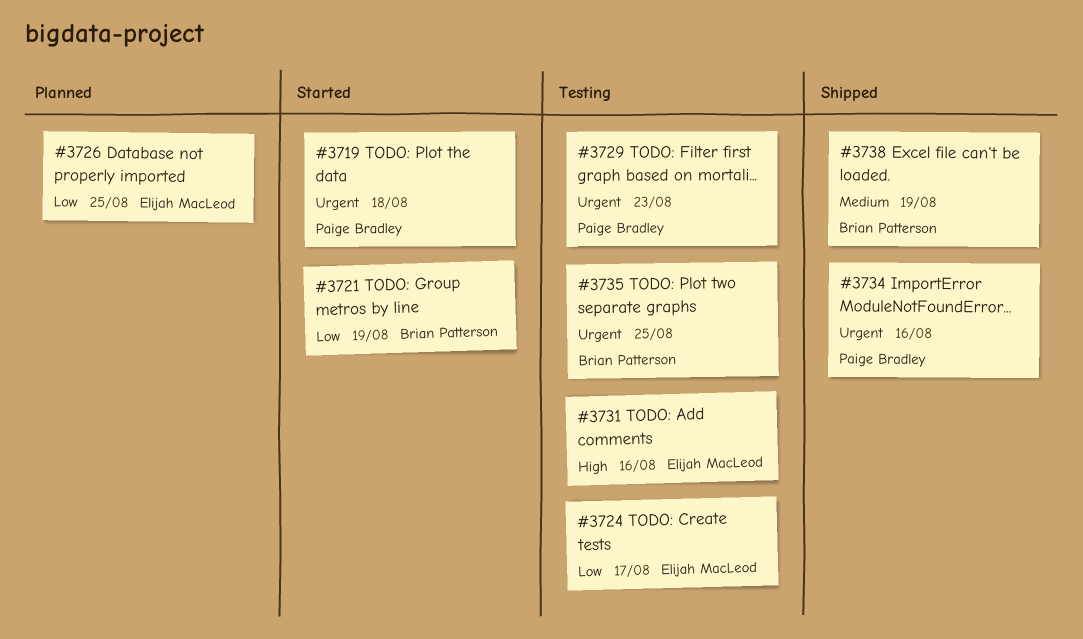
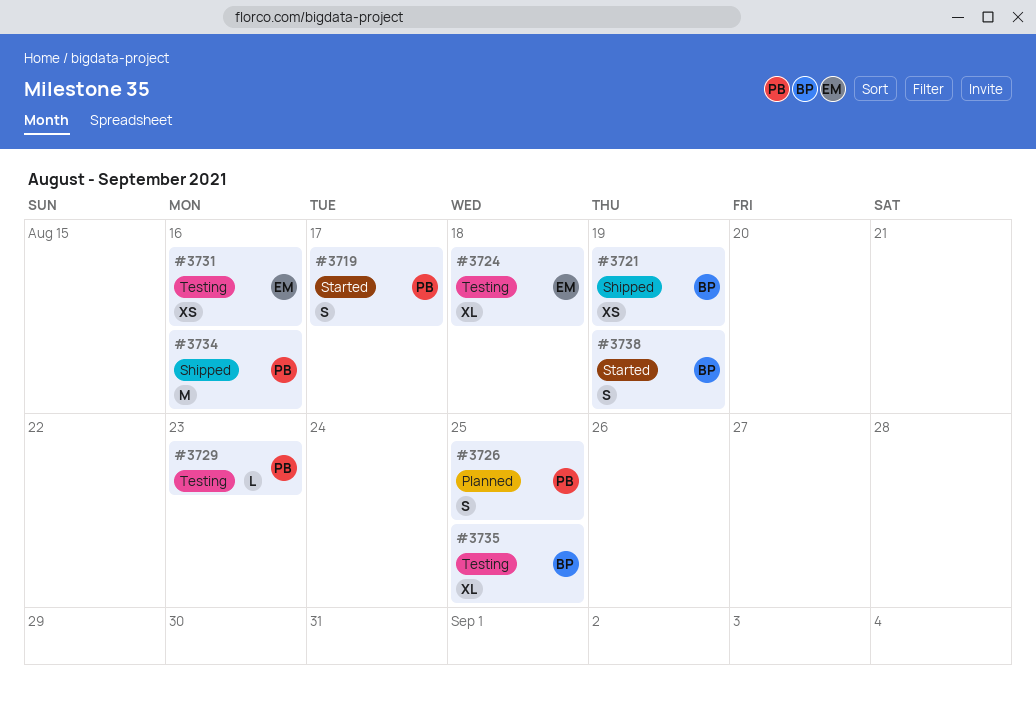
#3719, due: Aug 18 -> Aug 17
#3721, status: Started -> Shipped
#3724, due: Aug 17 -> Aug 18
#3726, owner: Elijah MacLeod -> Paige Bradley
#3738, status: Shipped -> Started

